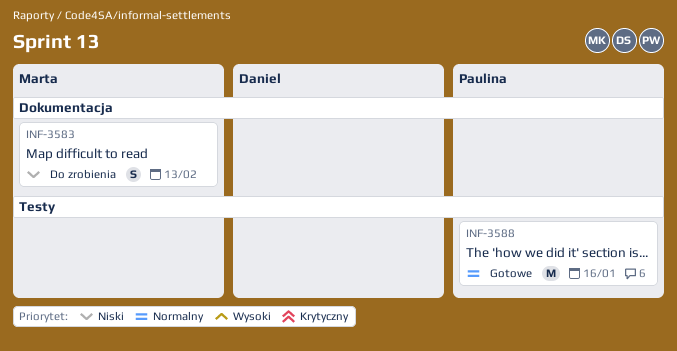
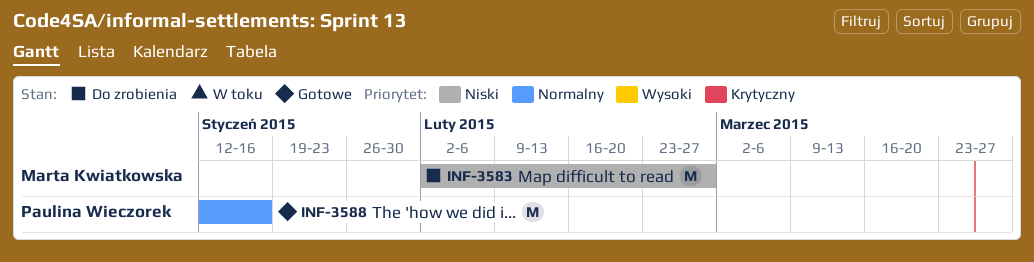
INF-3583, estimate: S -> M
INF-3583, due: Feb 13 -> Feb 27

